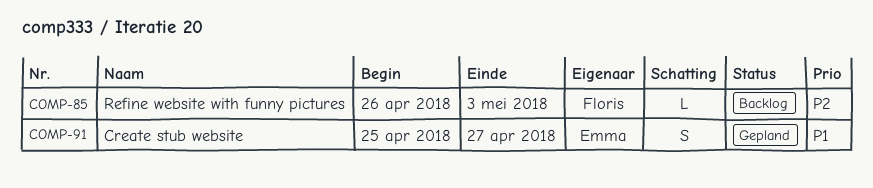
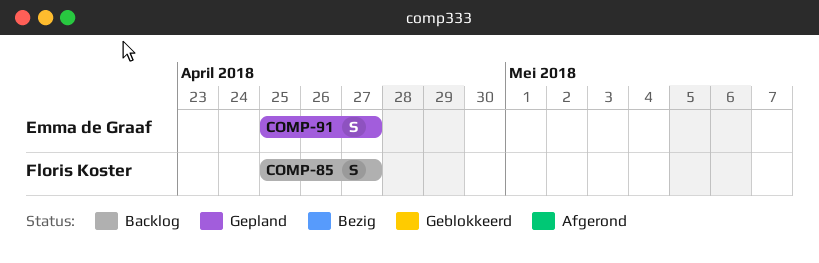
COMP-85, estimate: L -> S
COMP-85, start: Apr 26 -> Apr 25
COMP-85, due: May 3 -> Apr 27

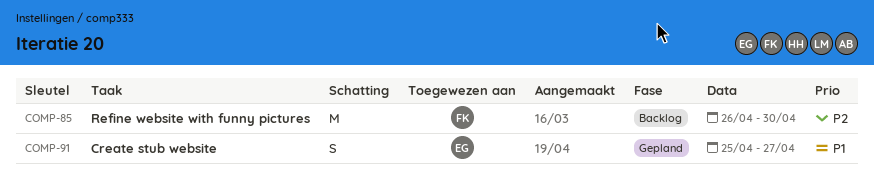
COMP-85, estimate: S -> M
COMP-85, start: Apr 25 -> Apr 26
COMP-85, due: Apr 27 -> Apr 30

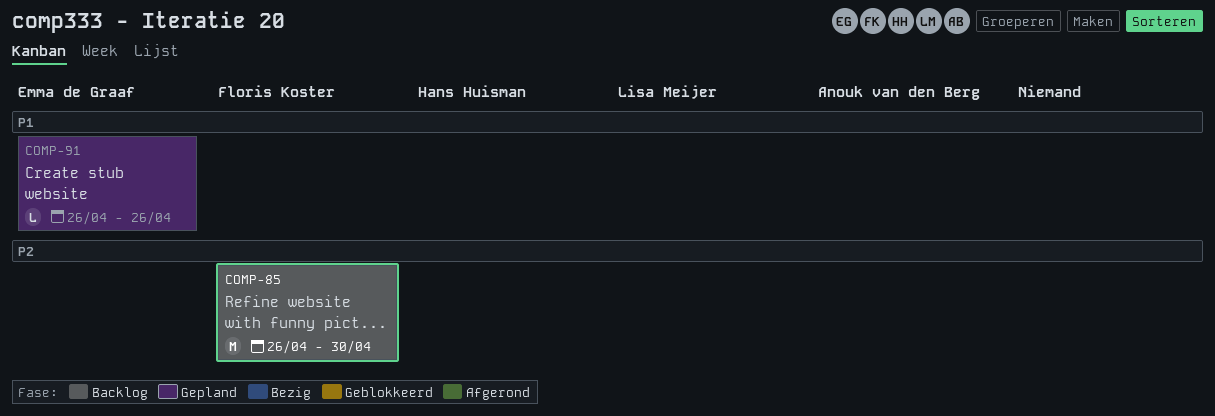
COMP-91, estimate: S -> L
COMP-91, start: Apr 25 -> Apr 26
COMP-91, due: Apr 27 -> Apr 26

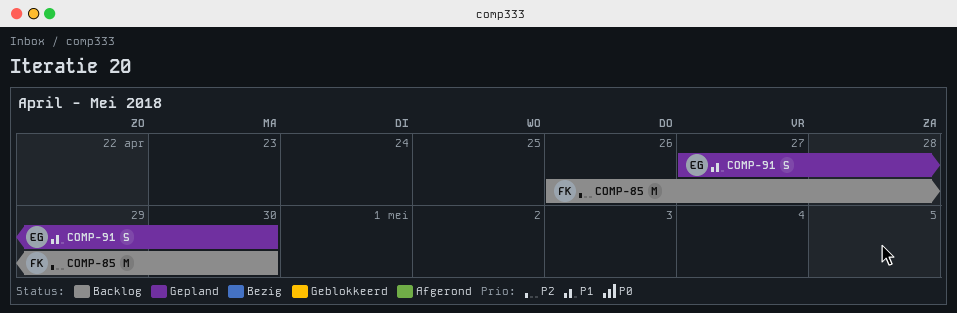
COMP-91, estimate: L -> S
COMP-91, start: Apr 26 -> Apr 27
COMP-91, due: Apr 26 -> Apr 30

